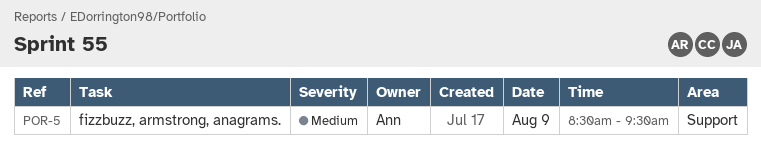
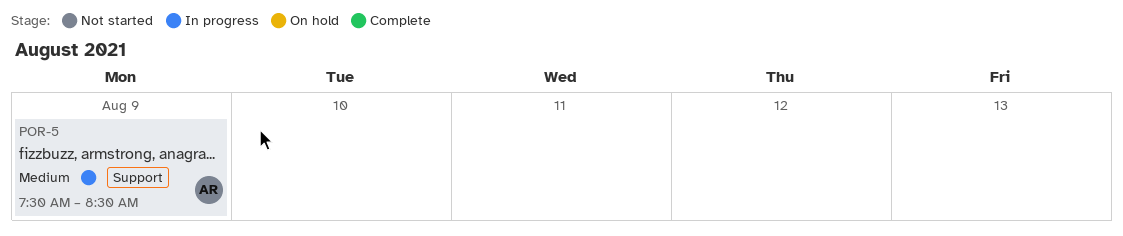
POR-5, begins: 08:30 -> 07:30
POR-5, ends: 09:30 -> 08:30

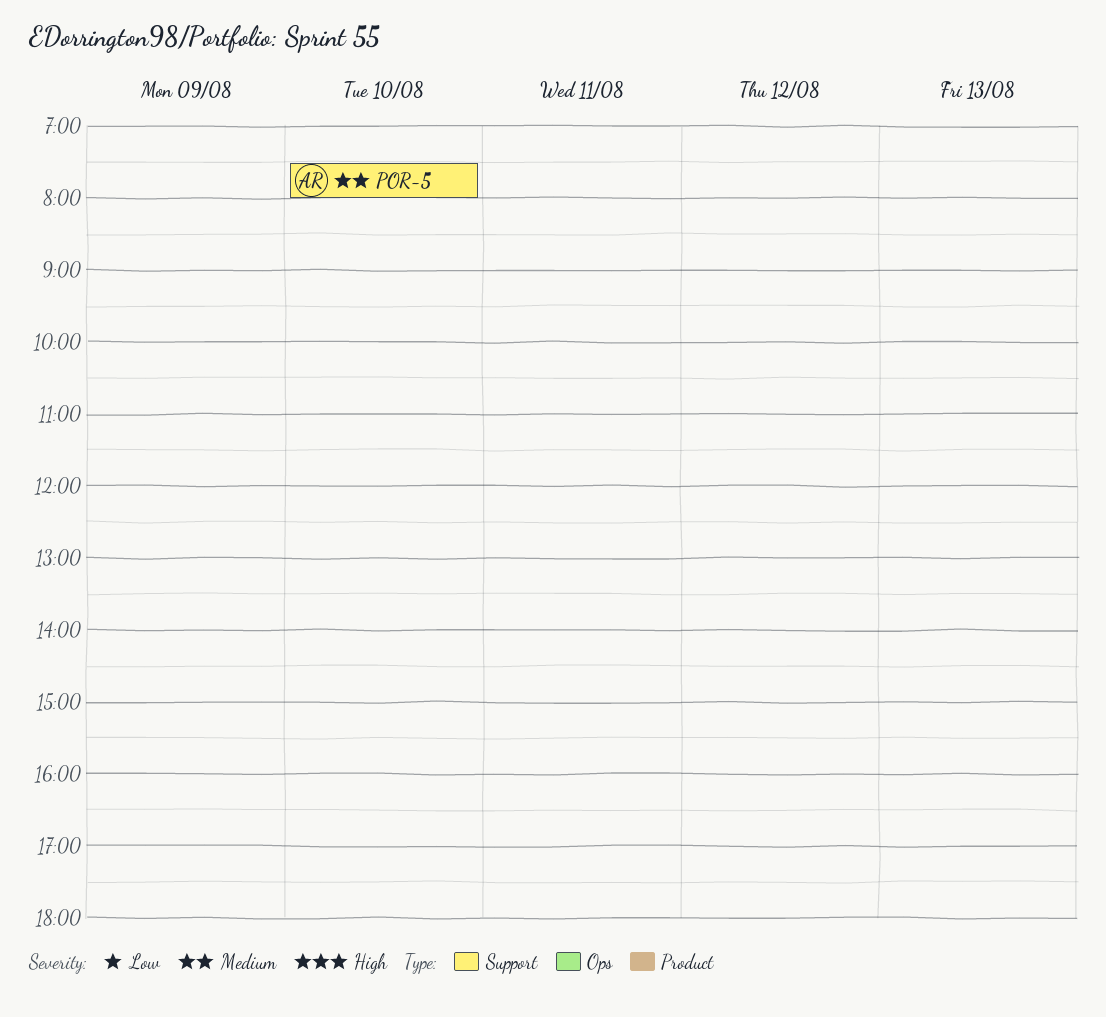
POR-5, day: Aug 9 -> Aug 10
POR-5, ends: 08:30 -> 08:00

